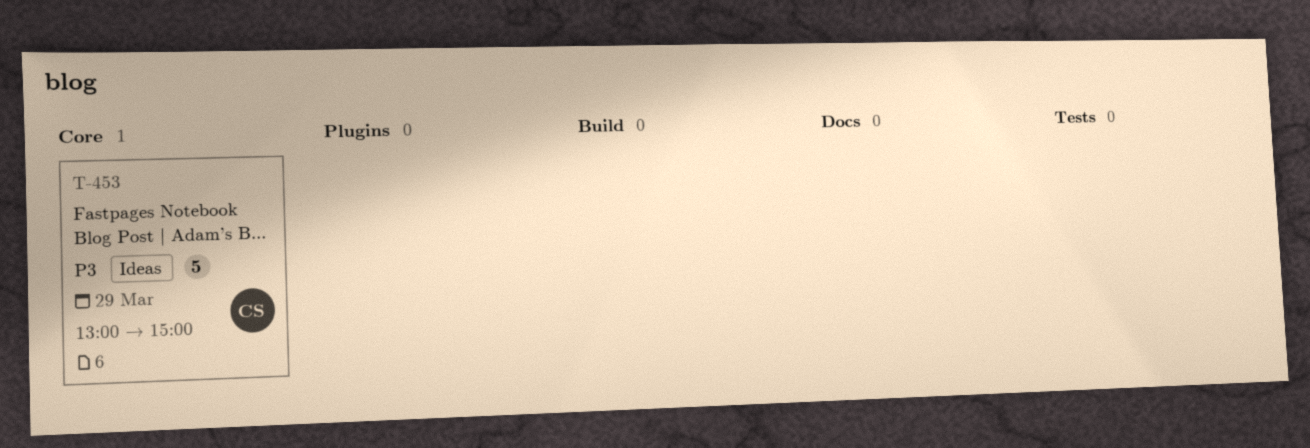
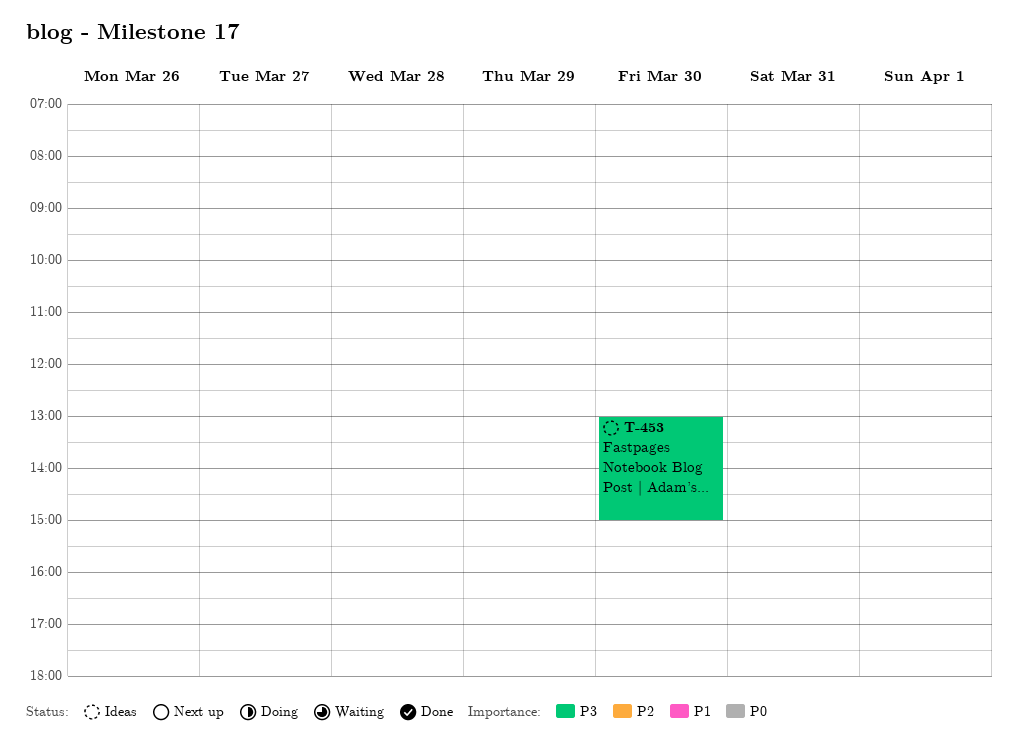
T-453, day: Mar 29 -> Mar 30

